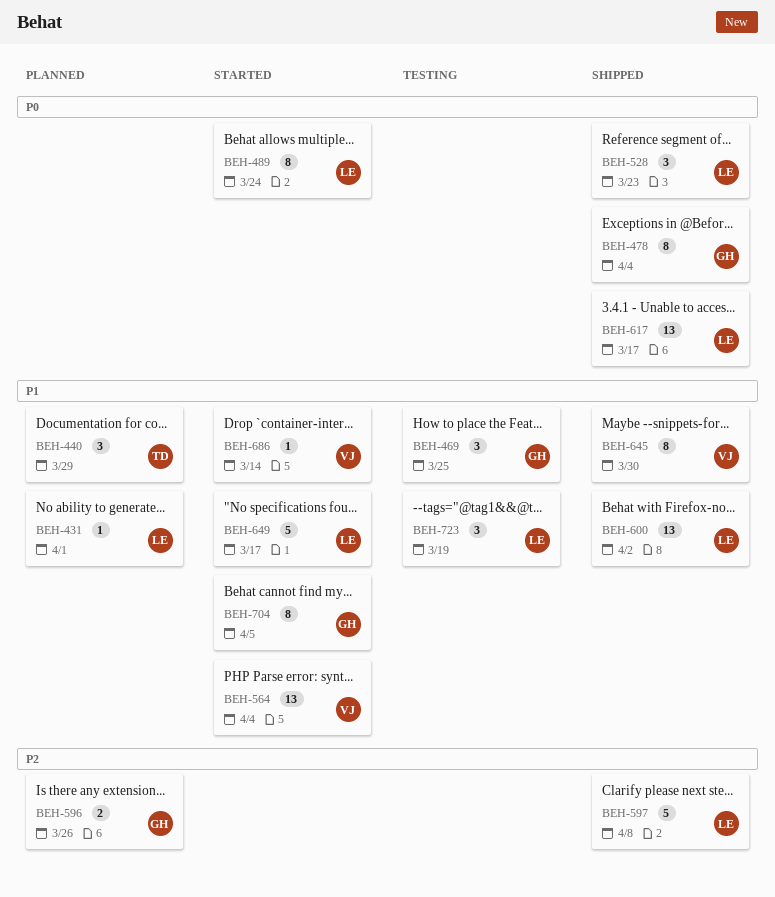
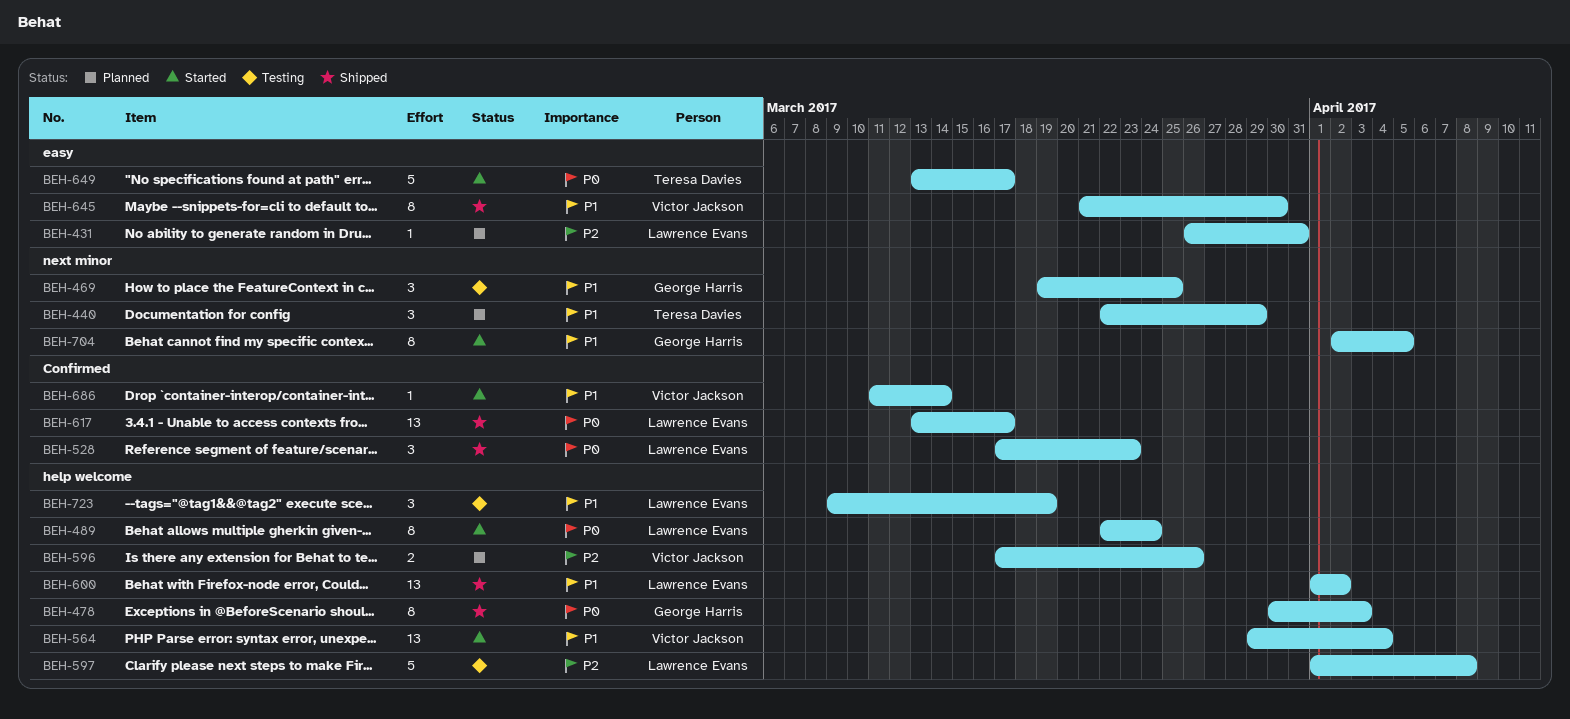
BEH-431, priority: P1 -> P2
BEH-431, due: Apr 1 -> Mar 31
BEH-478, due: Apr 4 -> Apr 3
BEH-596, owner: George Harris -> Victor Jackson
BEH-597, status: Shipped -> Testing
BEH-649, owner: Lawrence Evans -> Teresa Davies
BEH-649, priority: P1 -> P0

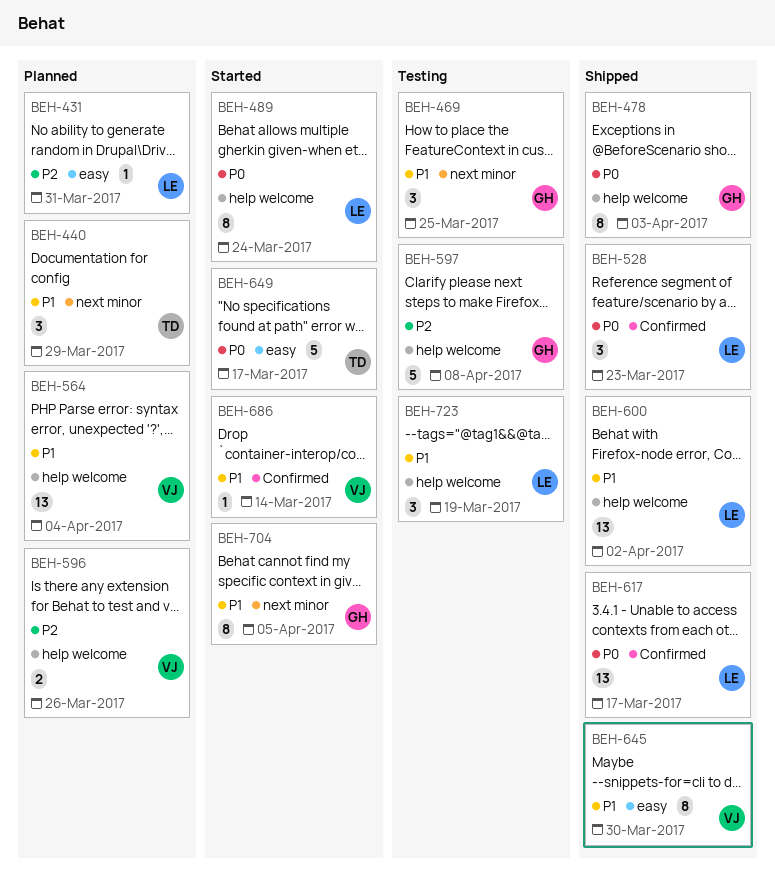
BEH-564, status: Started -> Planned
BEH-597, owner: Lawrence Evans -> George Harris

